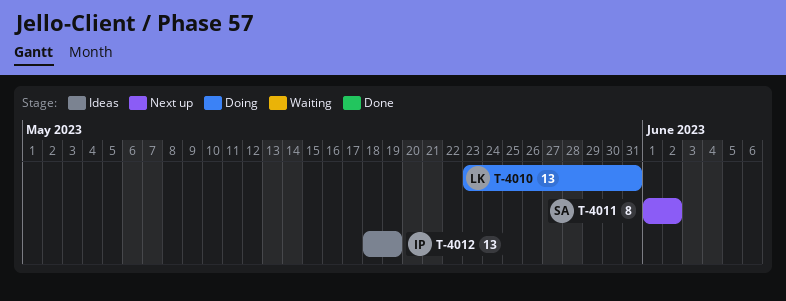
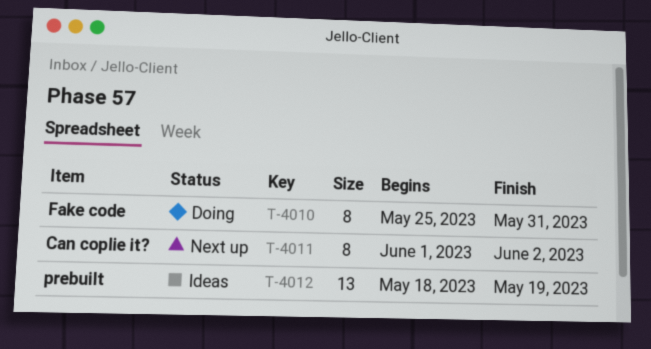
T-4010, estimate: 13 -> 8
T-4010, start: May 23 -> May 25

